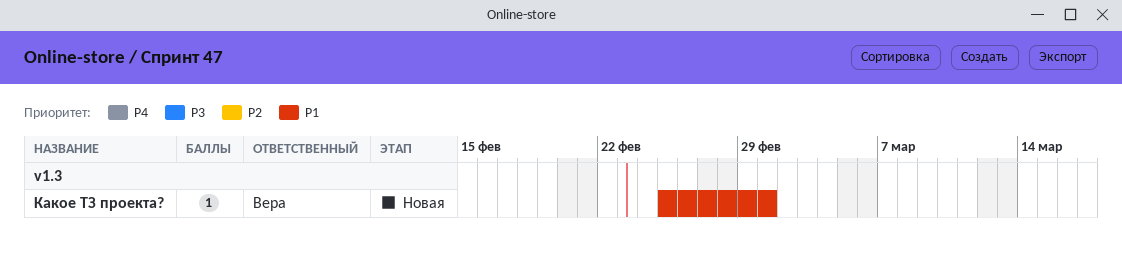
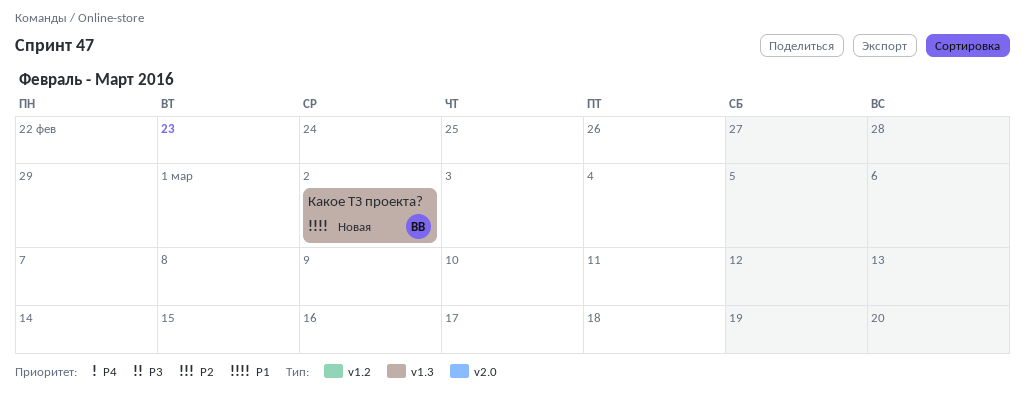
Какое ТЗ проекта?, due: Mar 1 -> Mar 2

